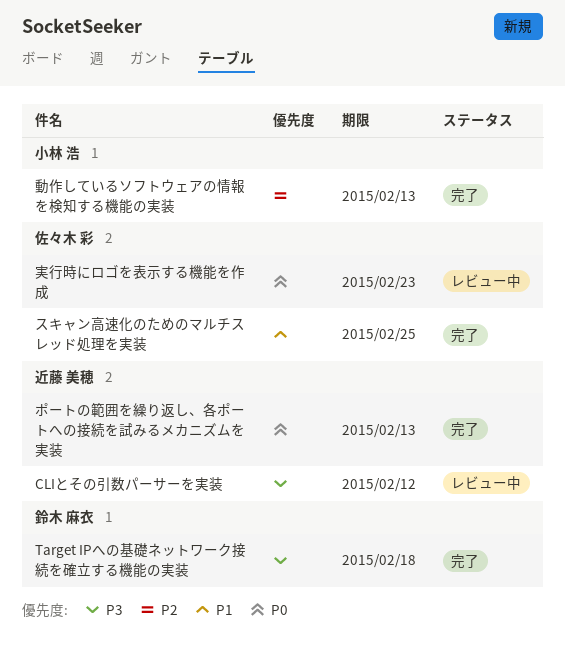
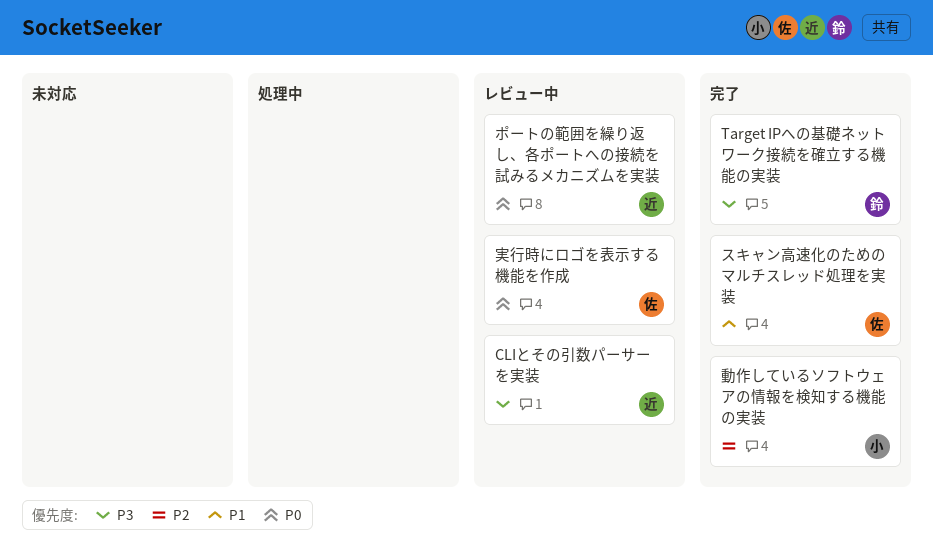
ポートの範囲を繰り返し、各ポートへの接続を試みるメカニズムを実装, status: 完了 -> レビュー中

